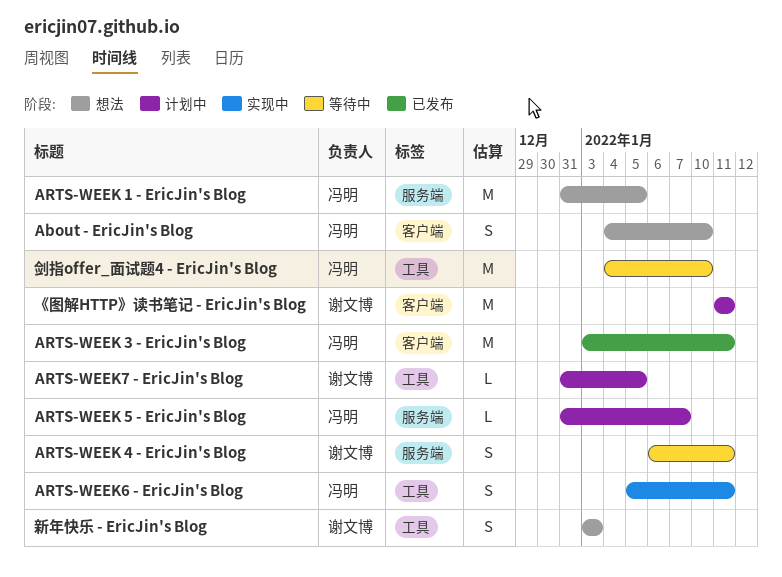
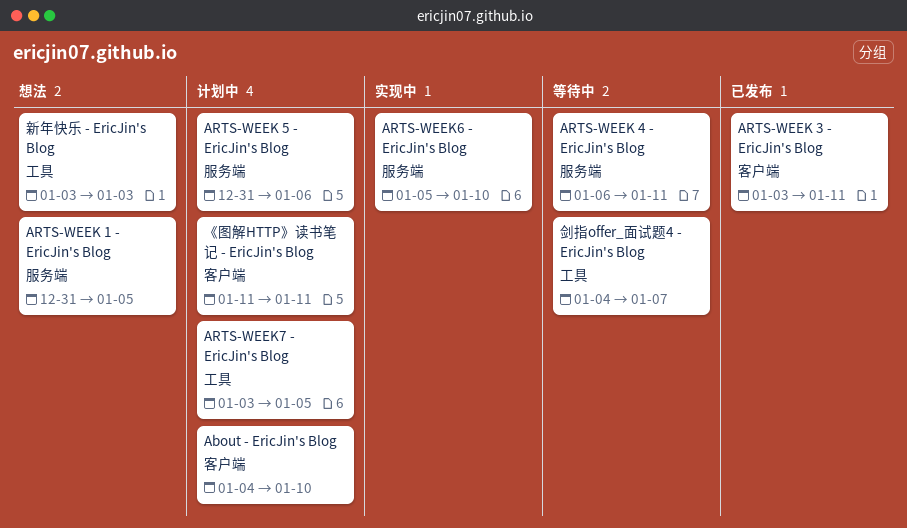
About - EricJin's Blog, status: 想法 -> 计划中
ARTS-WEEK 5 - EricJin's Blog, due: Jan 7 -> Jan 6
ARTS-WEEK6 - EricJin's Blog, label: 工具 -> 服务端
ARTS-WEEK6 - EricJin's Blog, due: Jan 11 -> Jan 10
ARTS-WEEK7 - EricJin's Blog, start: Dec 31 -> Jan 3
剑指offer_面试题4 - EricJin's Blog, due: Jan 10 -> Jan 7

